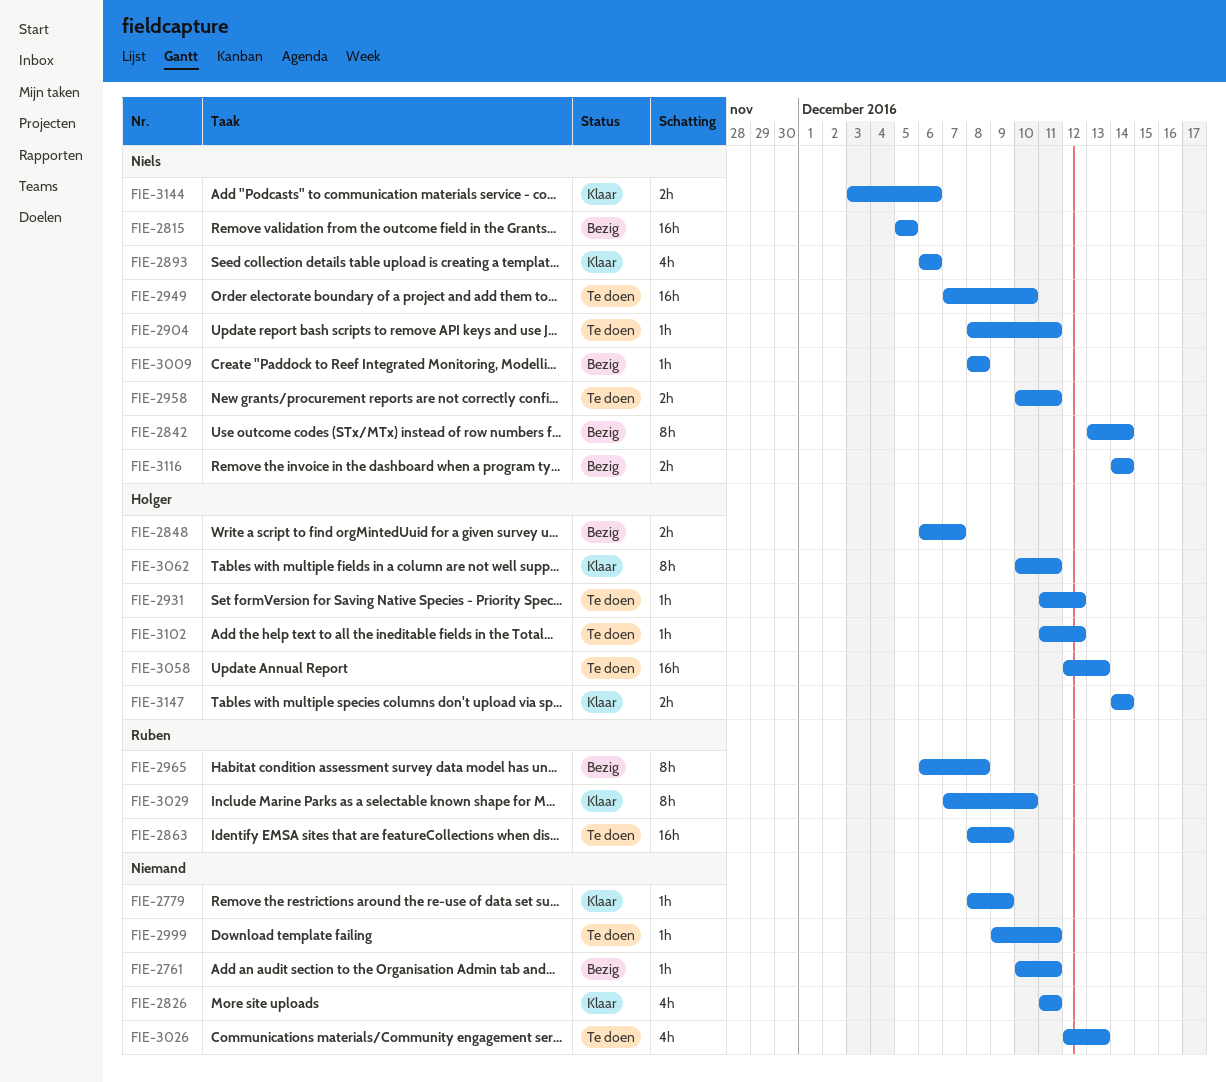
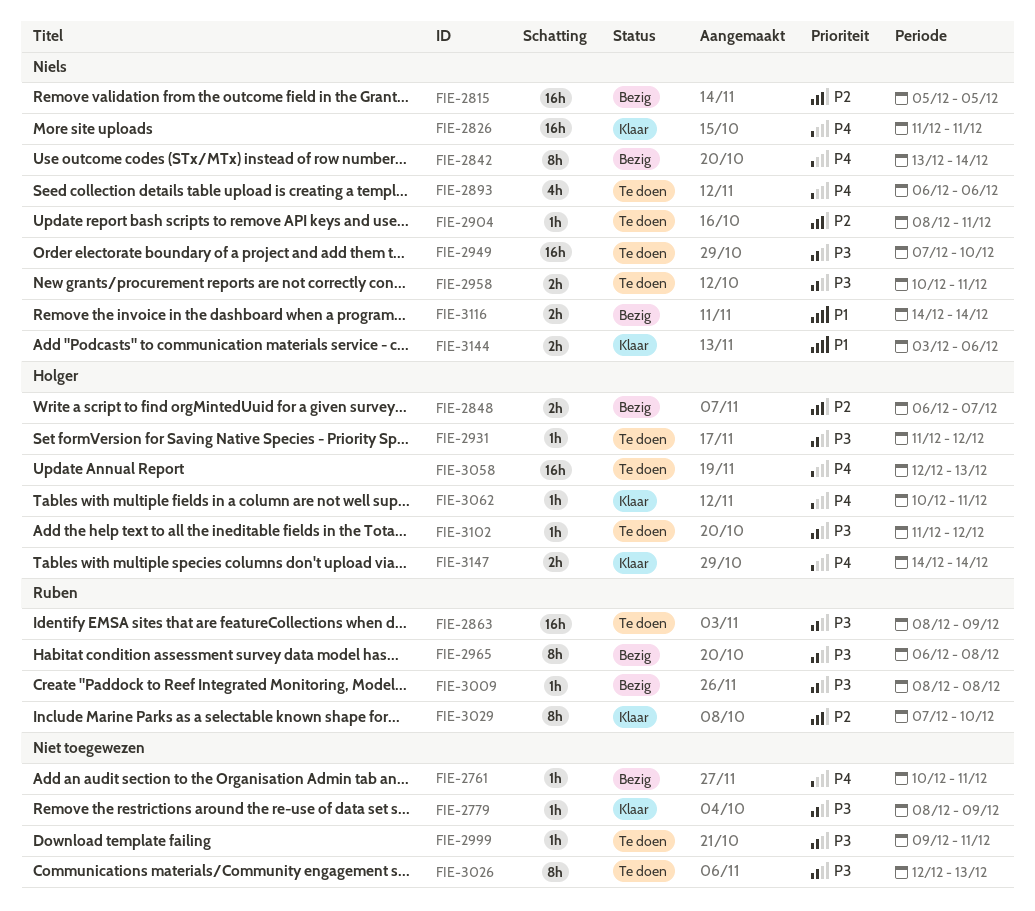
FIE-2826, owner: none -> Niels
FIE-2826, estimate: 4h -> 16h
FIE-2893, status: Klaar -> Te doen
FIE-3009, owner: Niels -> Ruben
FIE-3026, estimate: 4h -> 8h
FIE-3062, estimate: 8h -> 1h

